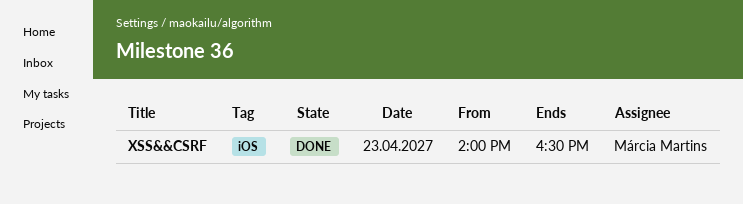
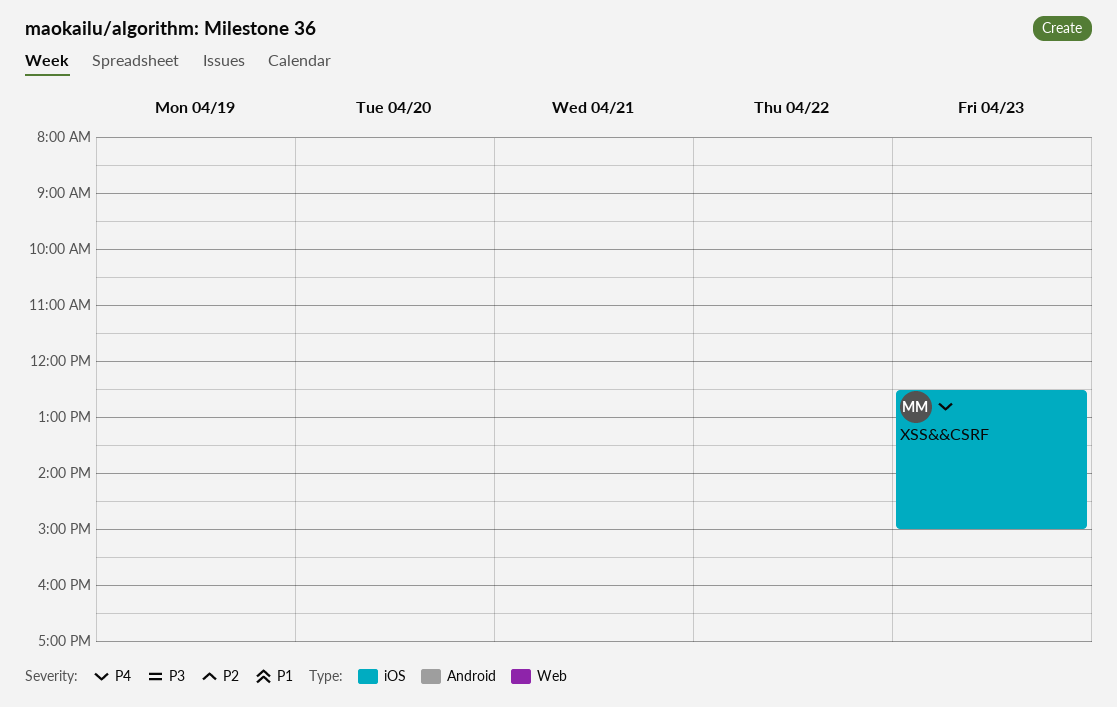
XSS&&CSRF, begins: 14:00 -> 12:30
XSS&&CSRF, ends: 16:30 -> 15:00

